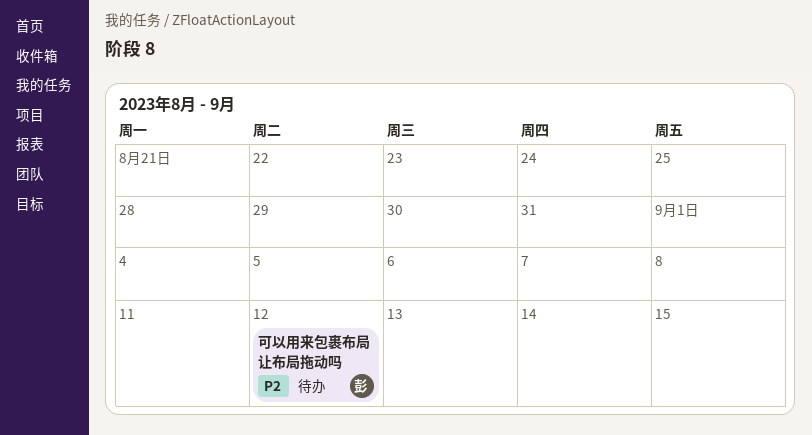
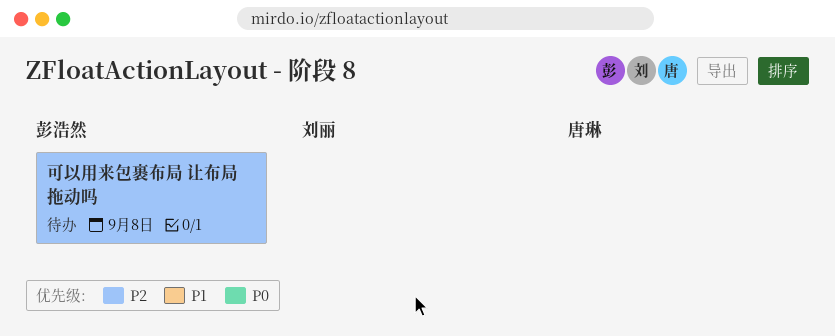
可以用来包裹布局 让布局拖动吗, due: Sep 12 -> Sep 8

